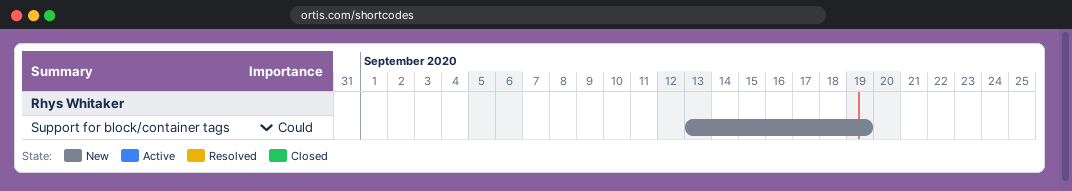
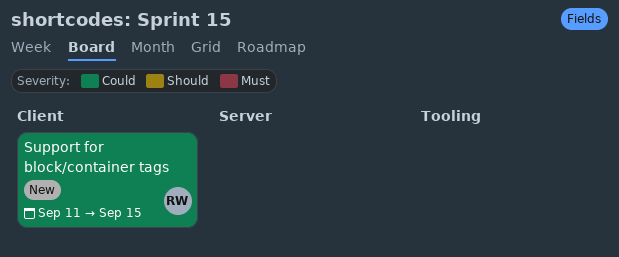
Support for block/container tags, start: Sep 13 -> Sep 11
Support for block/container tags, due: Sep 19 -> Sep 15

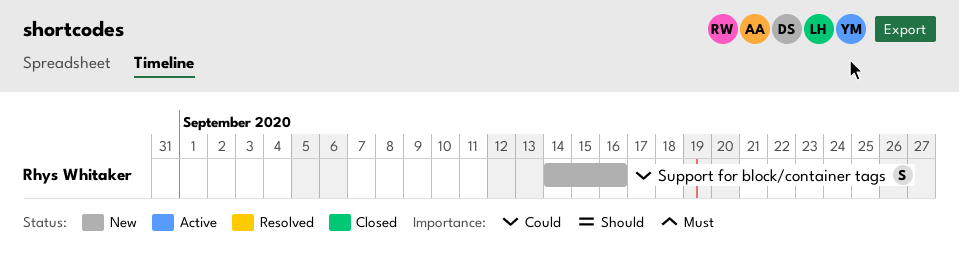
Support for block/container tags, start: Sep 11 -> Sep 14
Support for block/container tags, due: Sep 15 -> Sep 16

